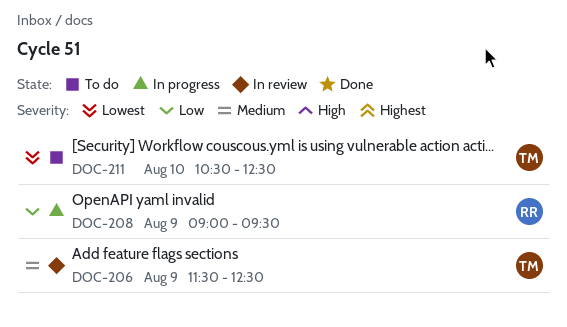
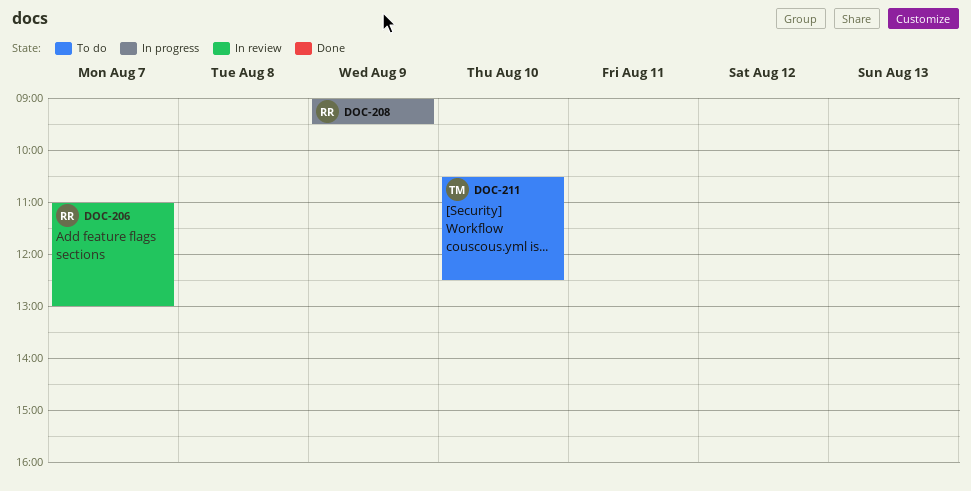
DOC-206, owner: TM -> RR
DOC-206, day: Aug 9 -> Aug 7
DOC-206, begins: 11:30 -> 11:00
DOC-206, ends: 12:30 -> 13:00

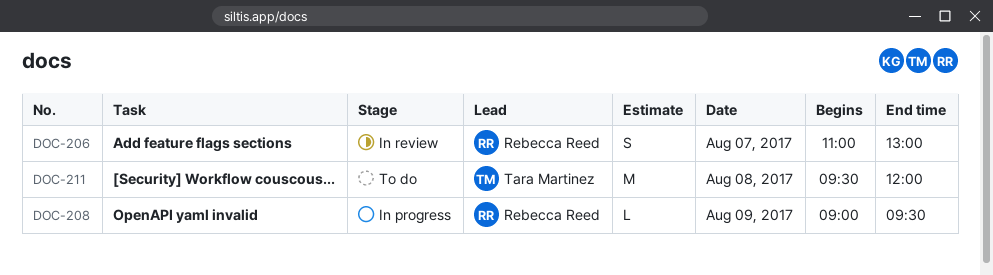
DOC-211, day: Aug 10 -> Aug 8
DOC-211, begins: 10:30 -> 09:30
DOC-211, ends: 12:30 -> 12:00

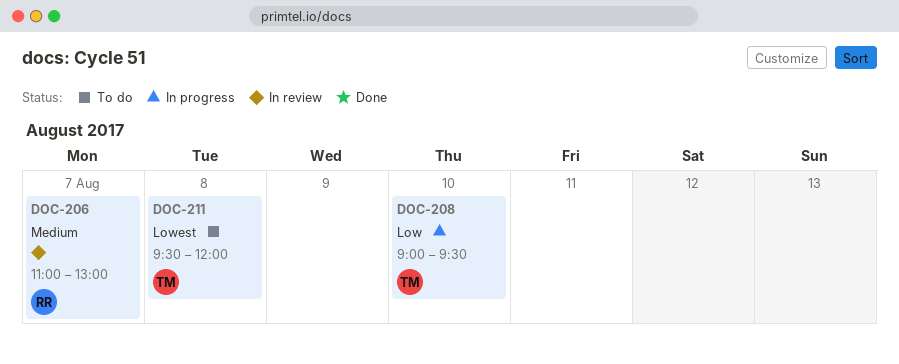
DOC-208, owner: Rebecca Reed -> Tara Martinez
DOC-208, day: Aug 9 -> Aug 10

